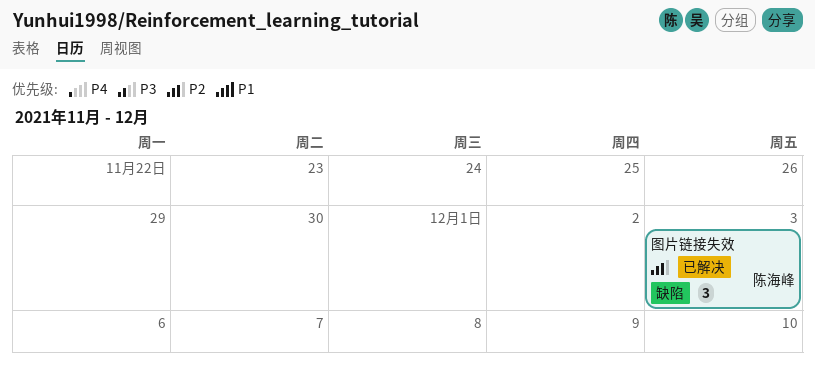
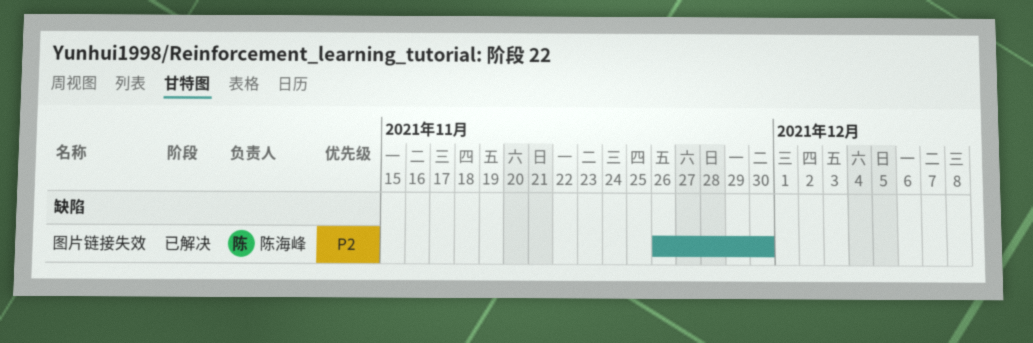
图片链接失效, due: Dec 3 -> Nov 30

